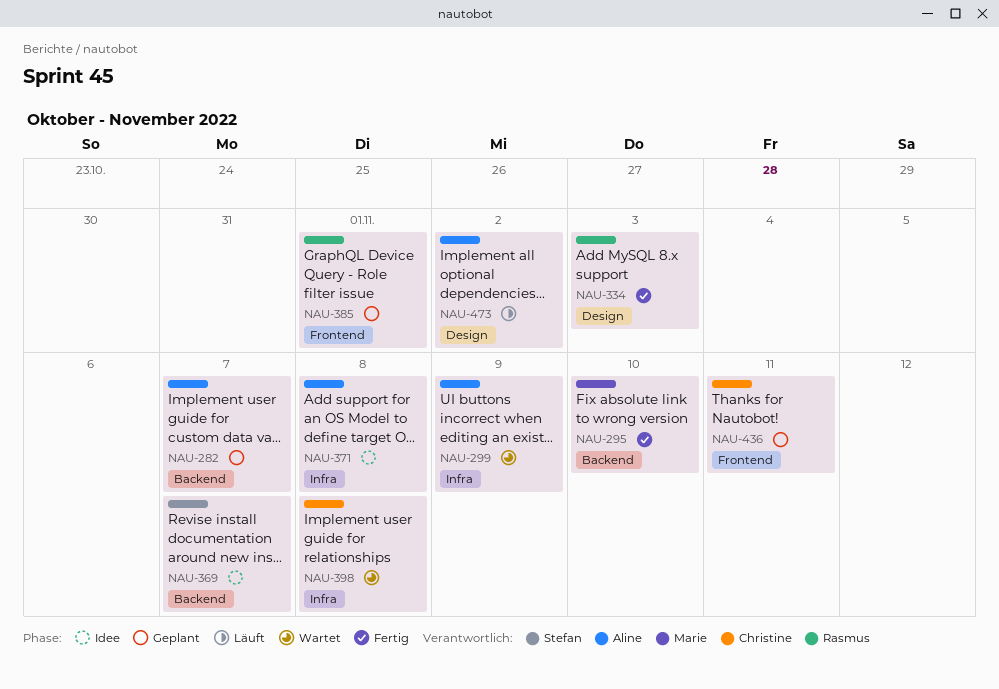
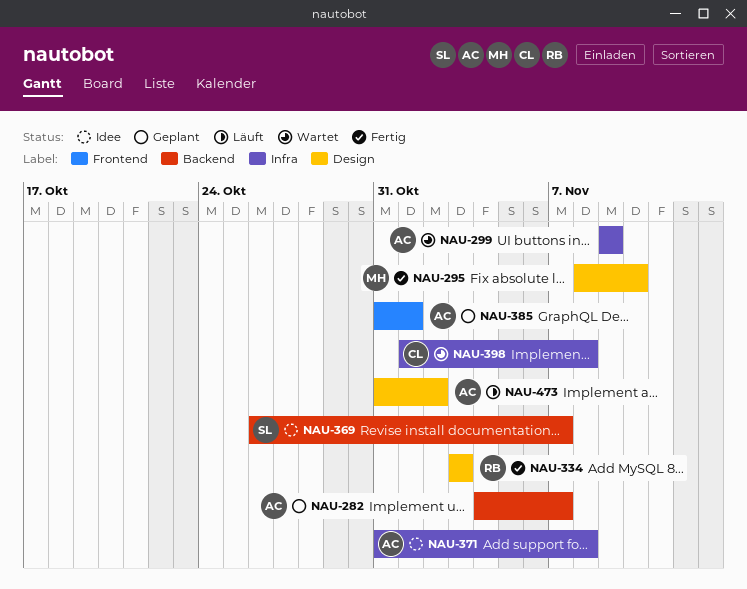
NAU-295, label: Backend -> Design
NAU-385, owner: Rasmus -> Aline
NAU-436: present -> none

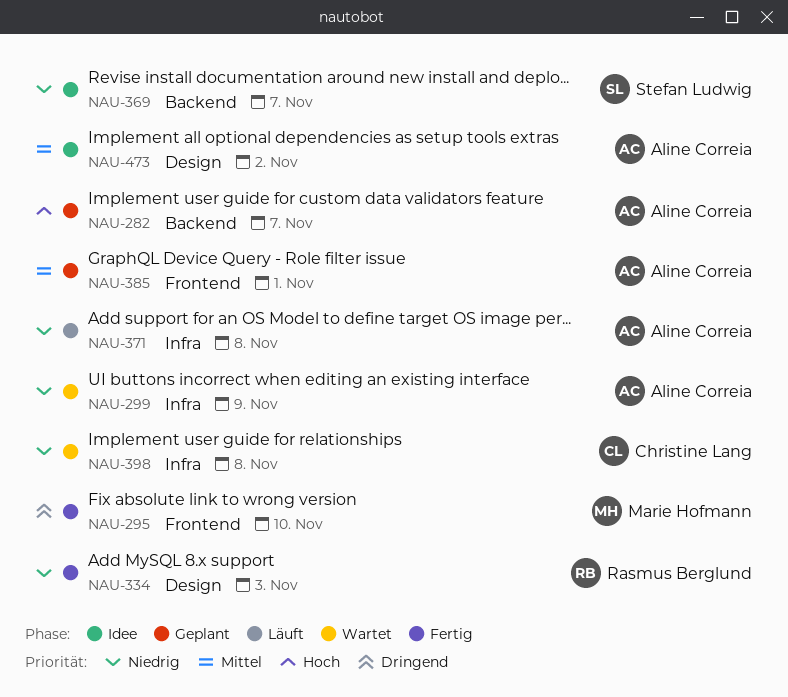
NAU-295, label: Design -> Frontend
NAU-371, status: Idee -> Läuft
NAU-473, status: Läuft -> Idee

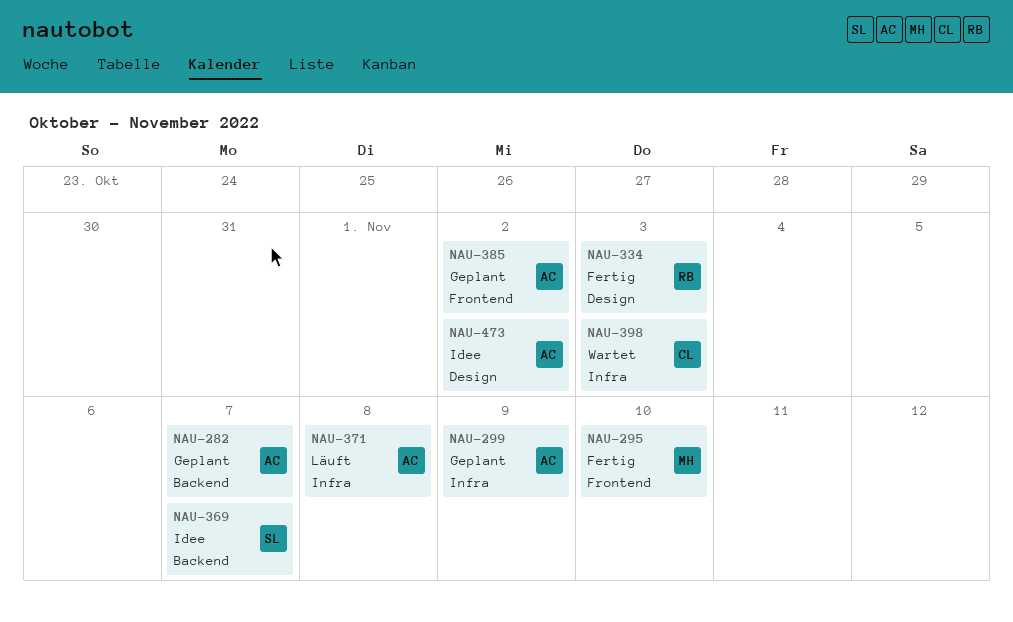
NAU-299, status: Wartet -> Geplant
NAU-385, due: Nov 1 -> Nov 2
NAU-398, due: Nov 8 -> Nov 3

